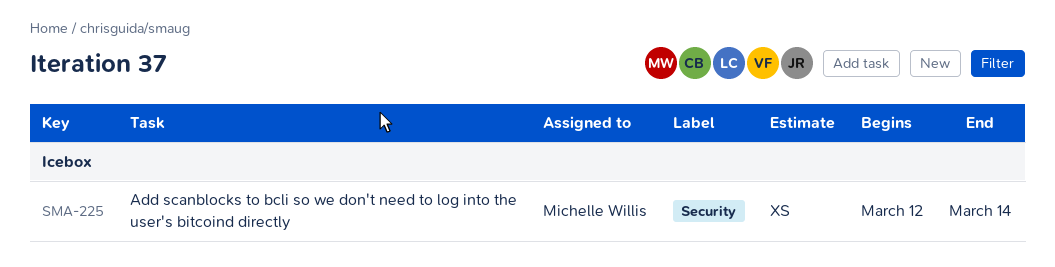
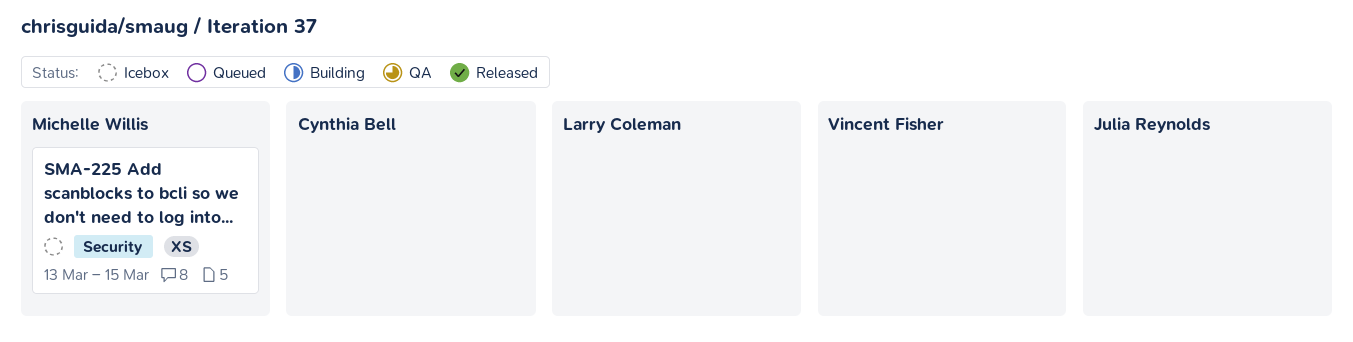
SMA-225, start: Mar 12 -> Mar 13
SMA-225, due: Mar 14 -> Mar 15

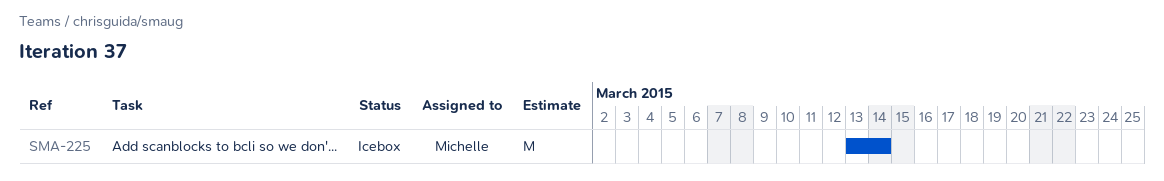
SMA-225, estimate: XS -> M
SMA-225, due: Mar 15 -> Mar 14

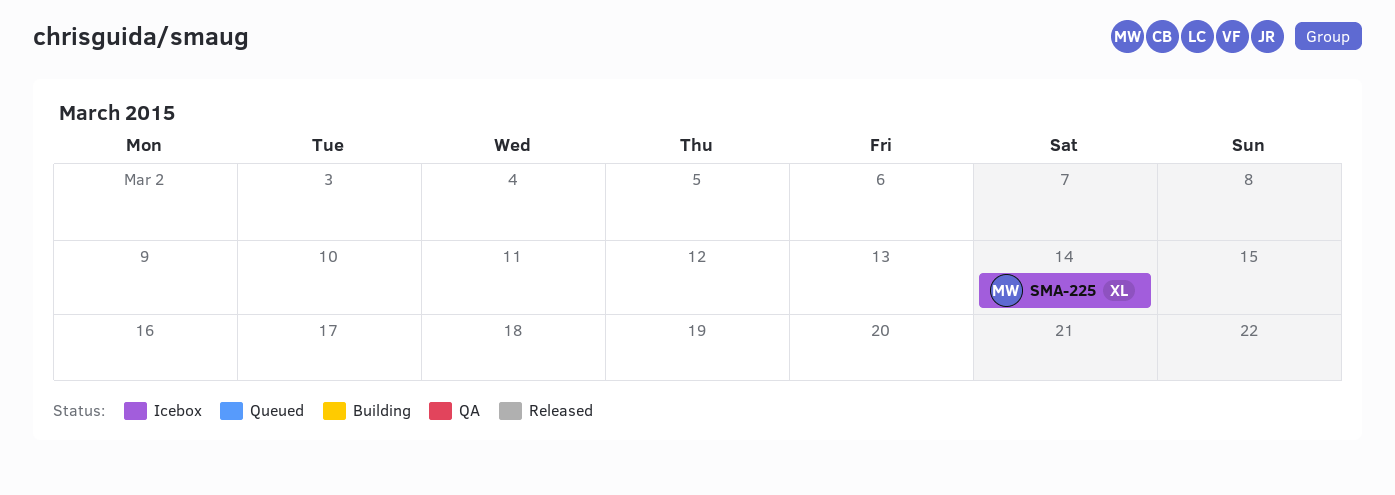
SMA-225, estimate: M -> XL
SMA-225, start: Mar 13 -> Mar 14

